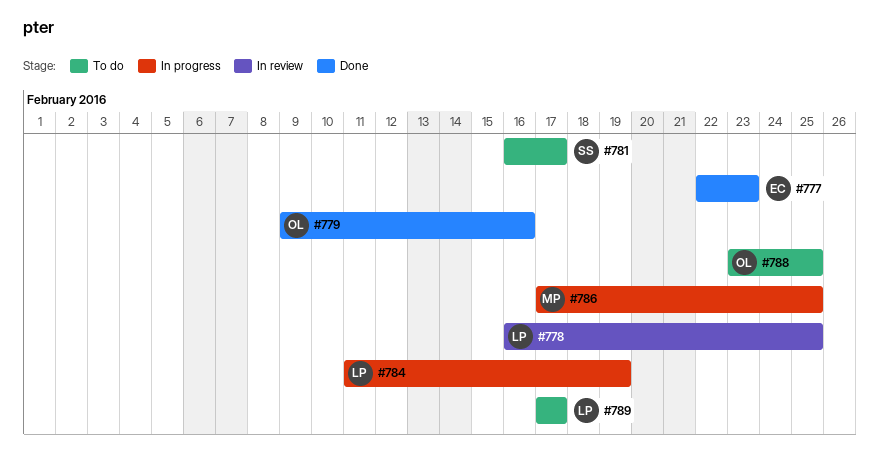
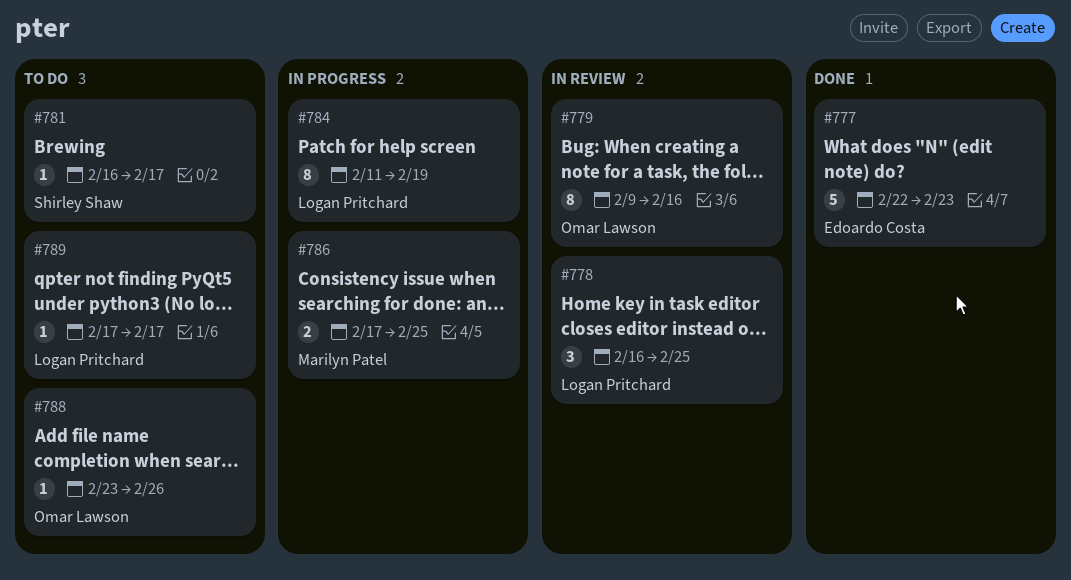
#779, status: Done -> In review
#788, due: Feb 25 -> Feb 26

